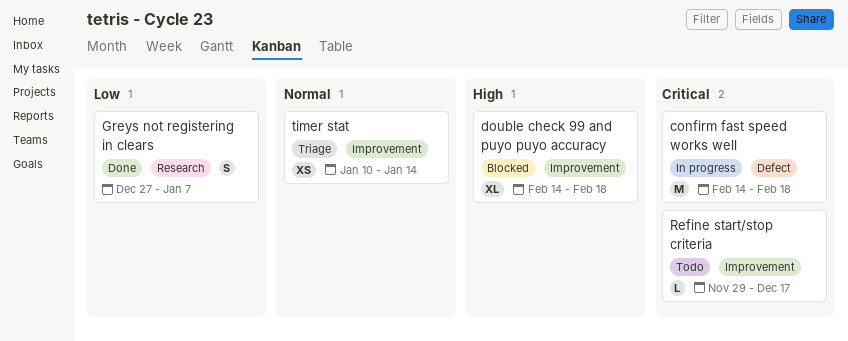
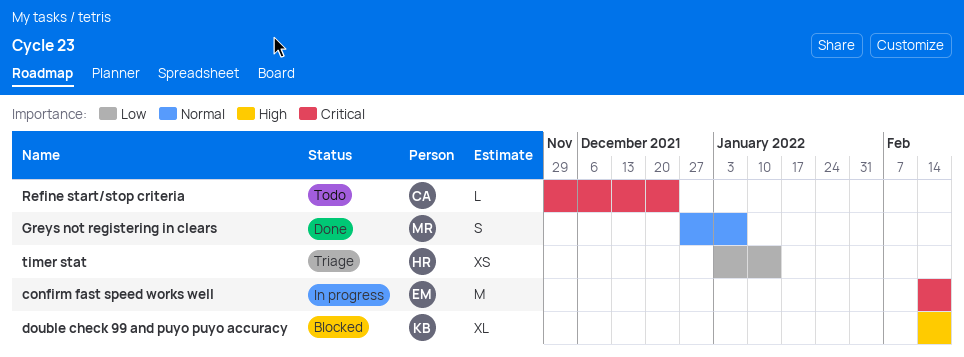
Greys not registering in clears, priority: Low -> Normal
Refine start/stop criteria, due: Dec 17 -> Dec 24
timer stat, priority: Normal -> Low
timer stat, start: Jan 10 -> Jan 3

